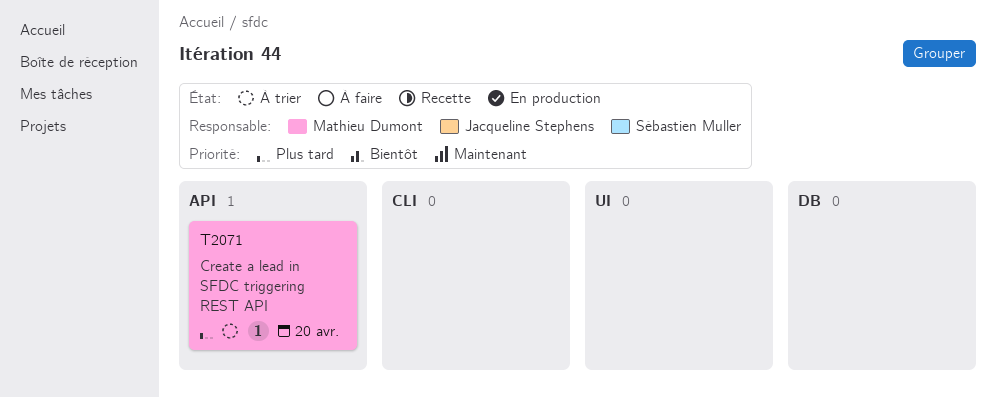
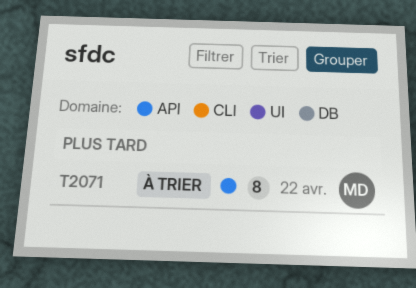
T2071, estimate: 1 -> 8
T2071, due: Apr 20 -> Apr 22

